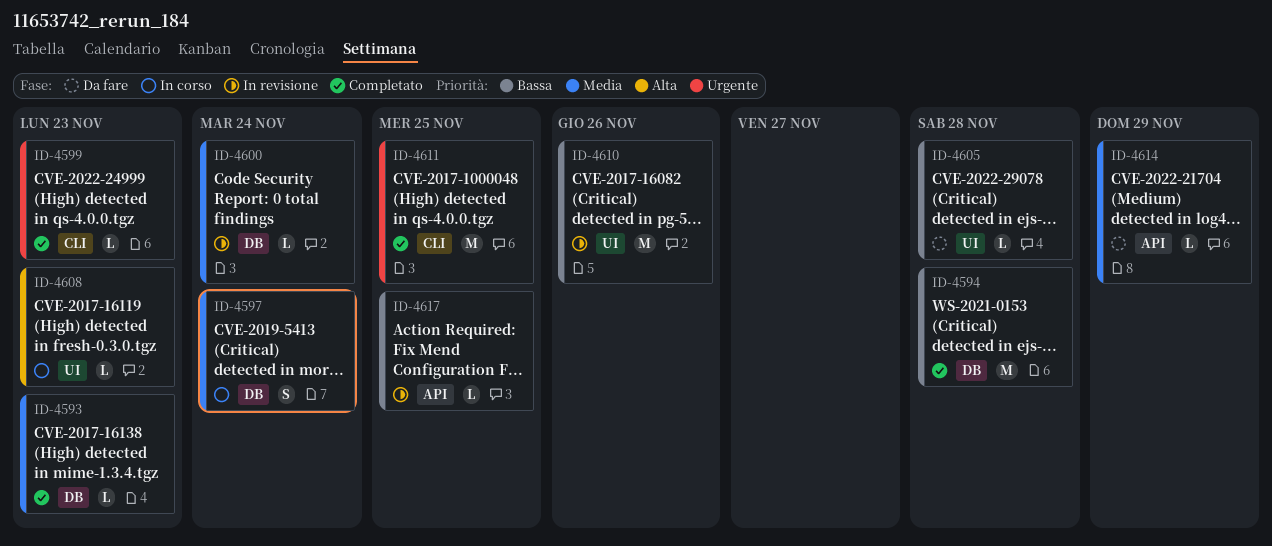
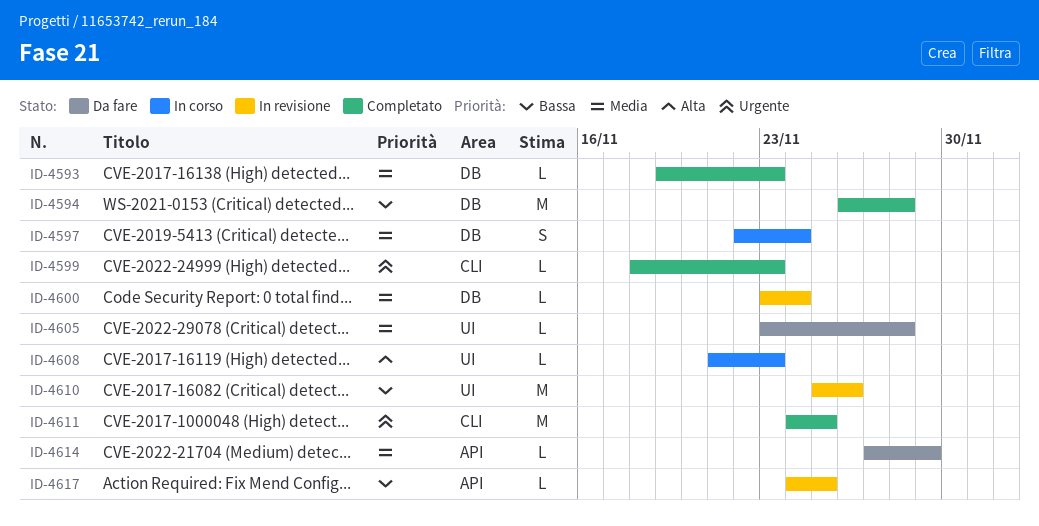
ID-4605, priority: Bassa -> Media

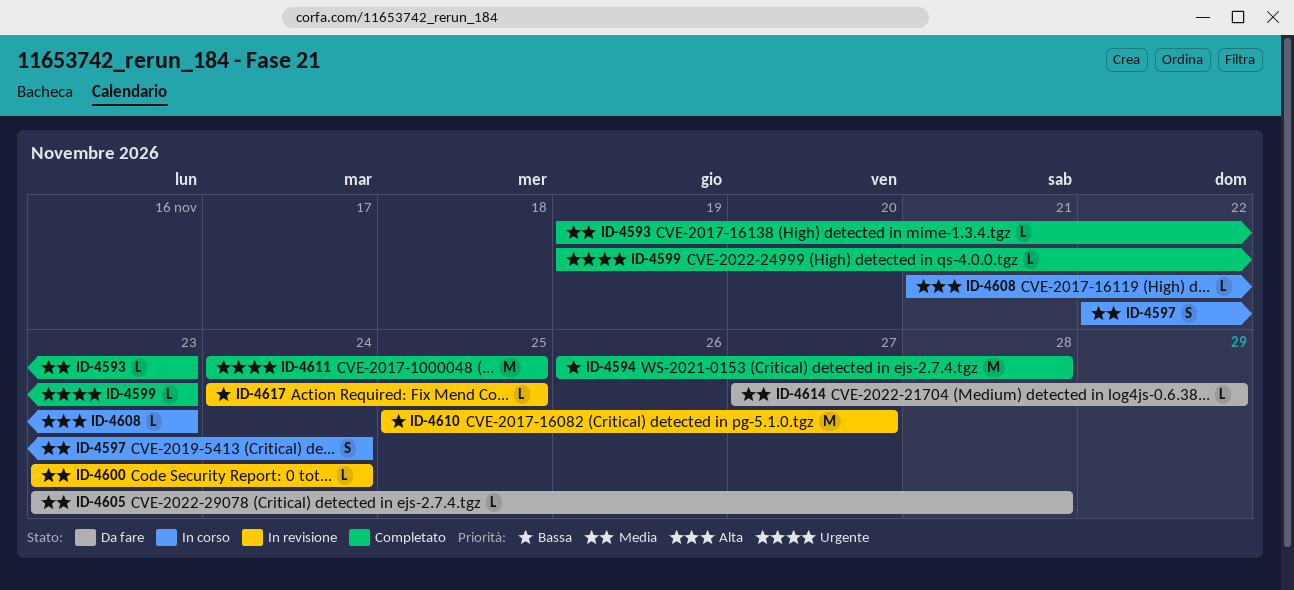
ID-4599, start: Nov 18 -> Nov 19
ID-4610, due: Nov 26 -> Nov 27

